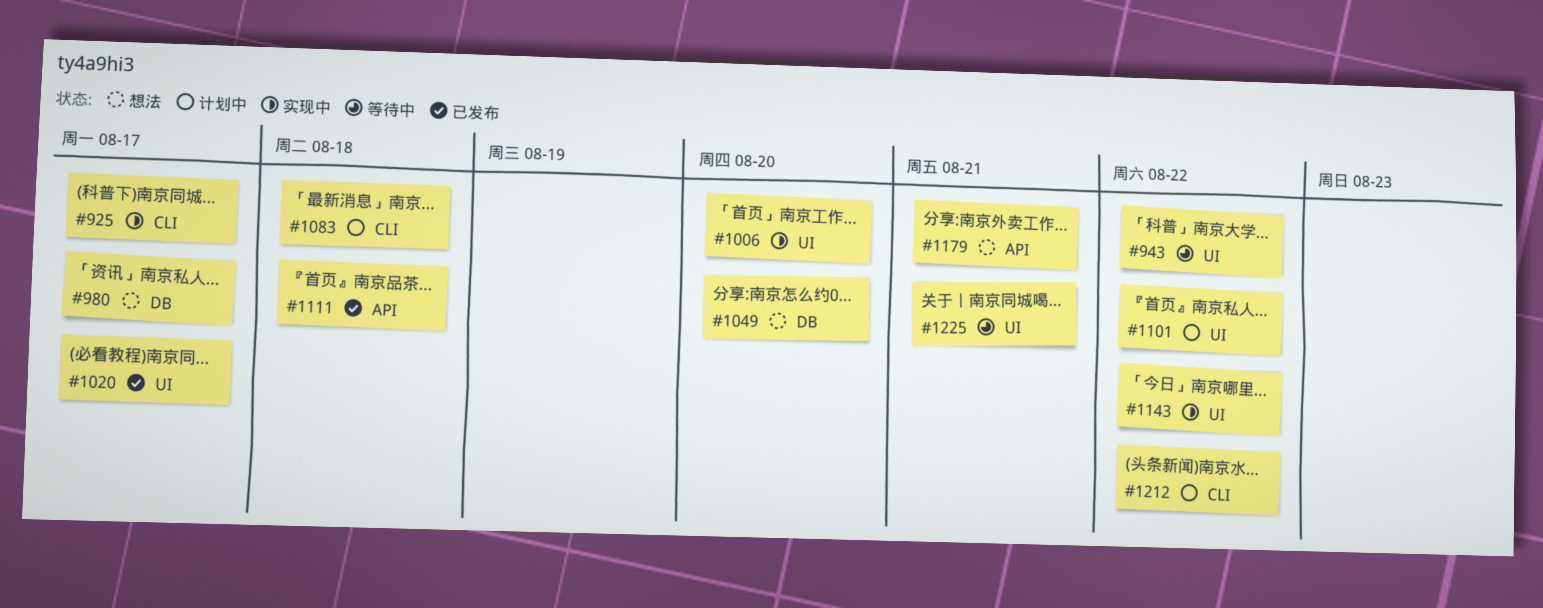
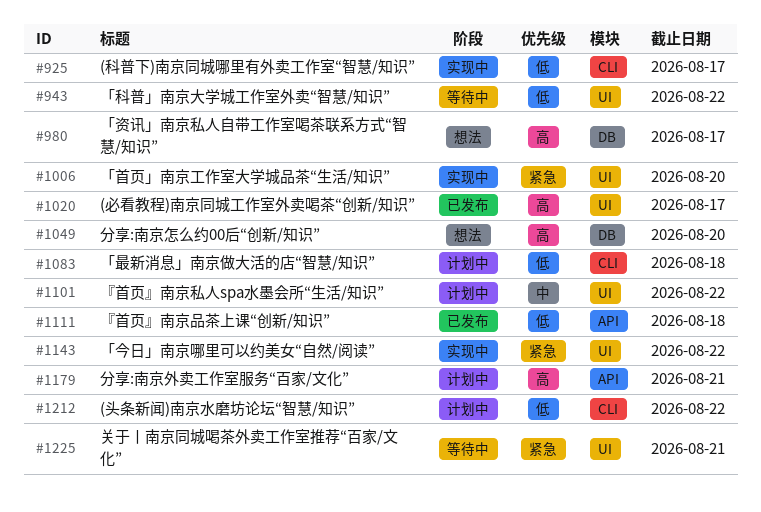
#1179, status: 想法 -> 计划中

